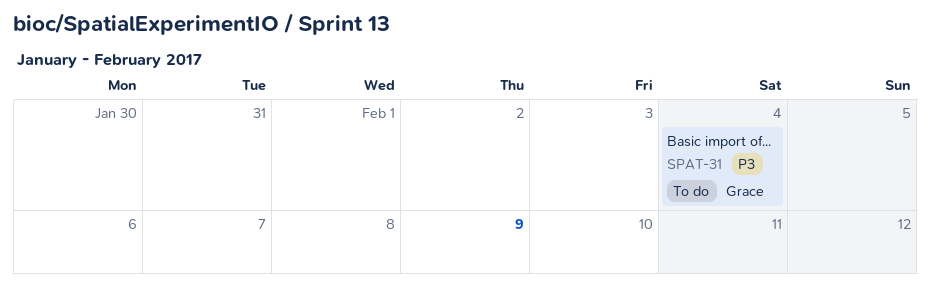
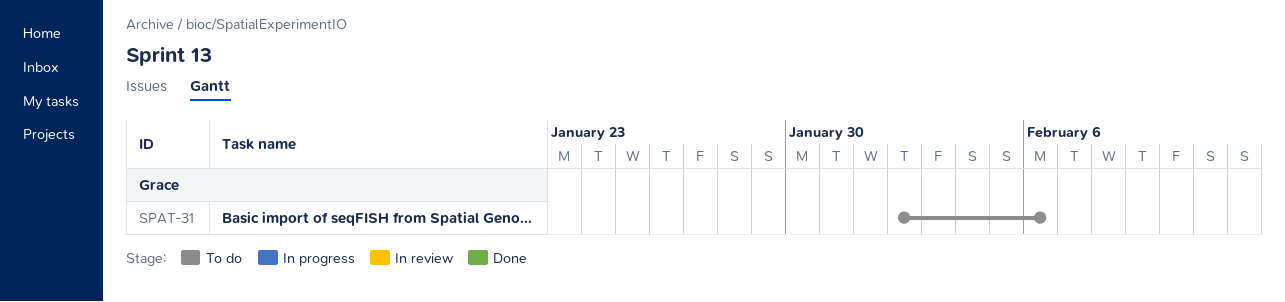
SPAT-31, due: Feb 4 -> Feb 6

